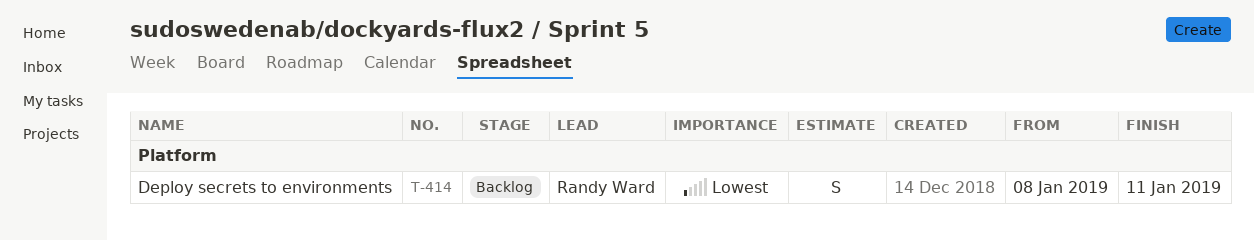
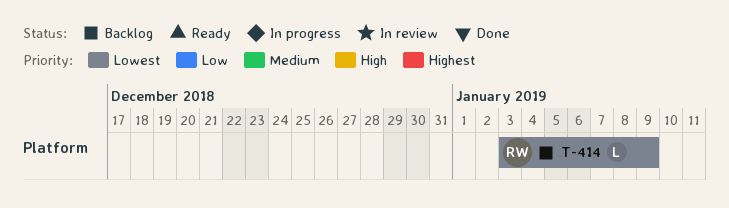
T-414, estimate: S -> L
T-414, start: Jan 8 -> Jan 3
T-414, due: Jan 11 -> Jan 9

